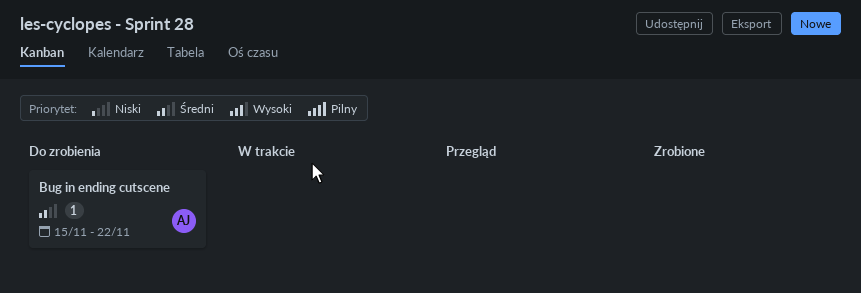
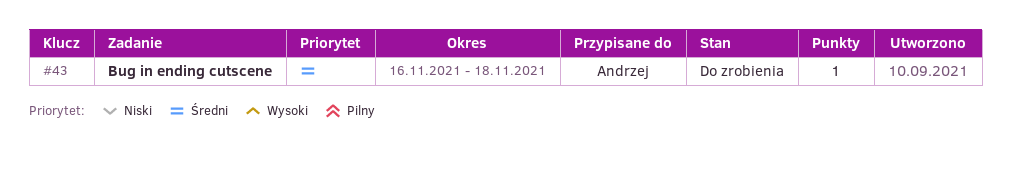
Bug in ending cutscene, start: Nov 15 -> Nov 16
Bug in ending cutscene, due: Nov 22 -> Nov 18

